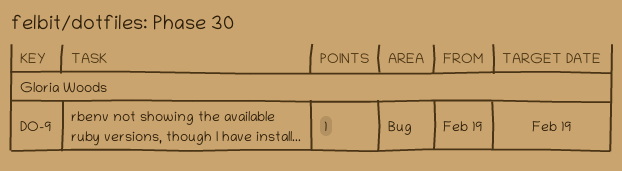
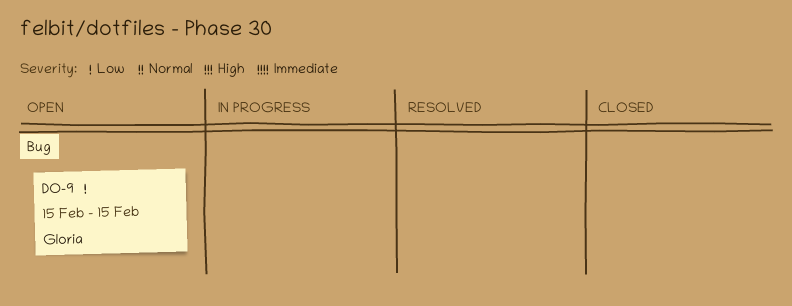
DO-9, start: Feb 19 -> Feb 15
DO-9, due: Feb 19 -> Feb 15

